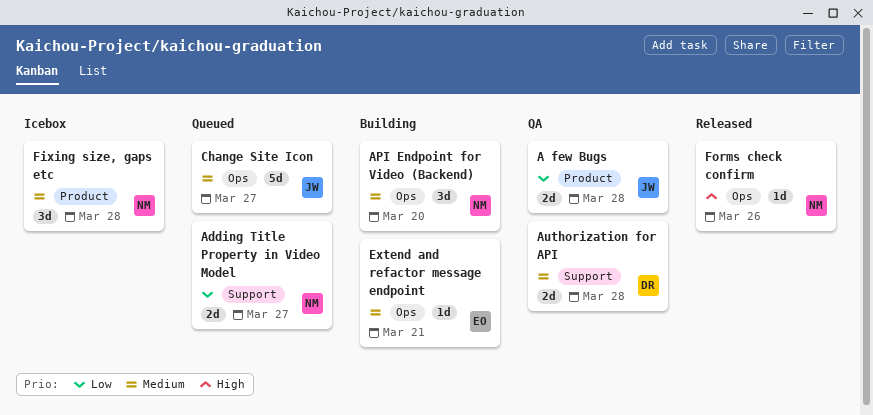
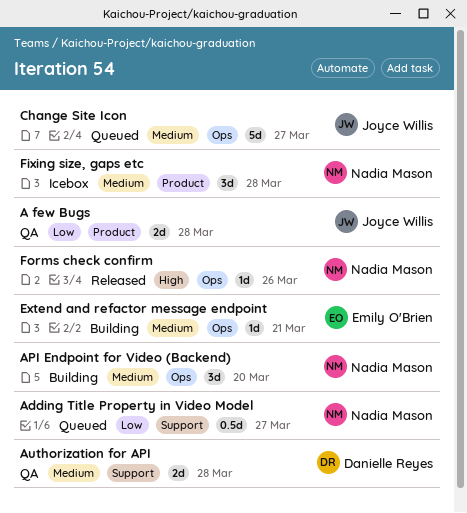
Adding Title Property in Video Model, estimate: 2d -> 0.5d

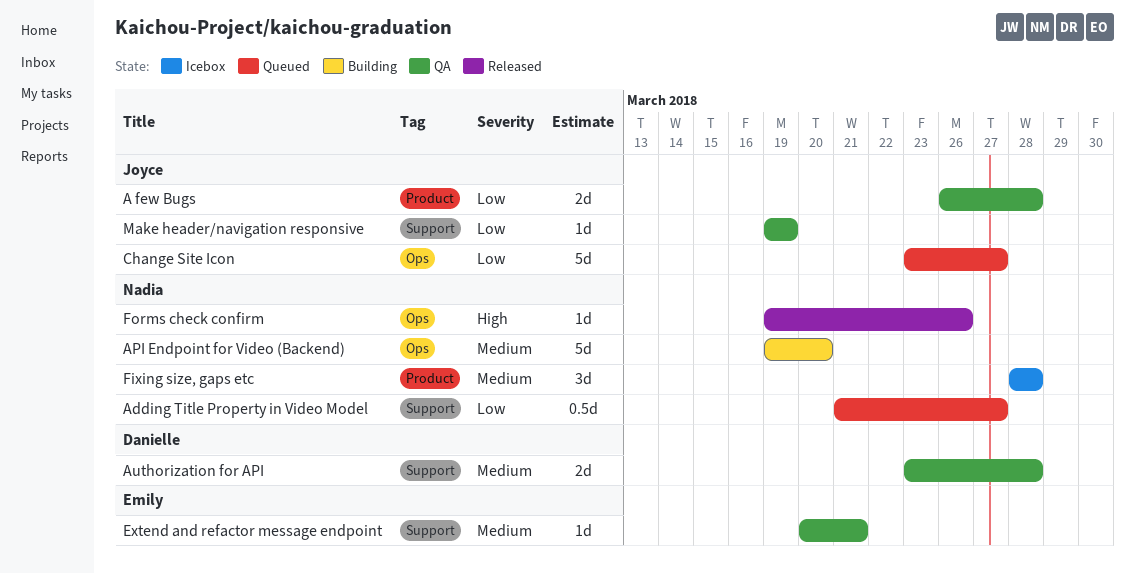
API Endpoint for Video (Backend), estimate: 3d -> 5d
Change Site Icon, priority: Medium -> Low
Extend and refactor message endpoint, status: Building -> QA
Extend and refactor message endpoint, label: Ops -> Support
Make header/navigation responsive: none -> present

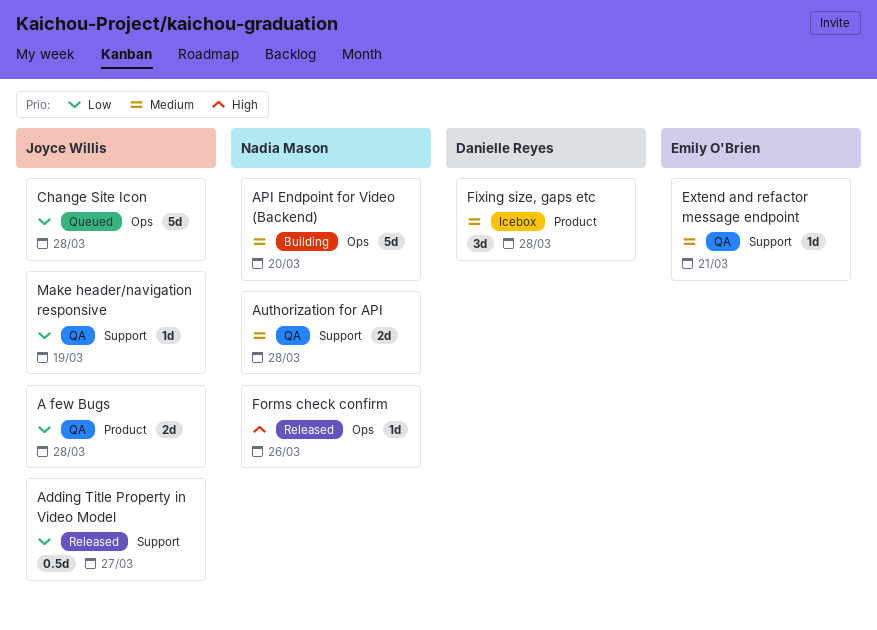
Adding Title Property in Video Model, status: Queued -> Released
Adding Title Property in Video Model, owner: Nadia Mason -> Joyce Willis
Authorization for API, owner: Danielle Reyes -> Nadia Mason
Change Site Icon, due: Mar 27 -> Mar 28
Fixing size, gaps etc, owner: Nadia Mason -> Danielle Reyes

